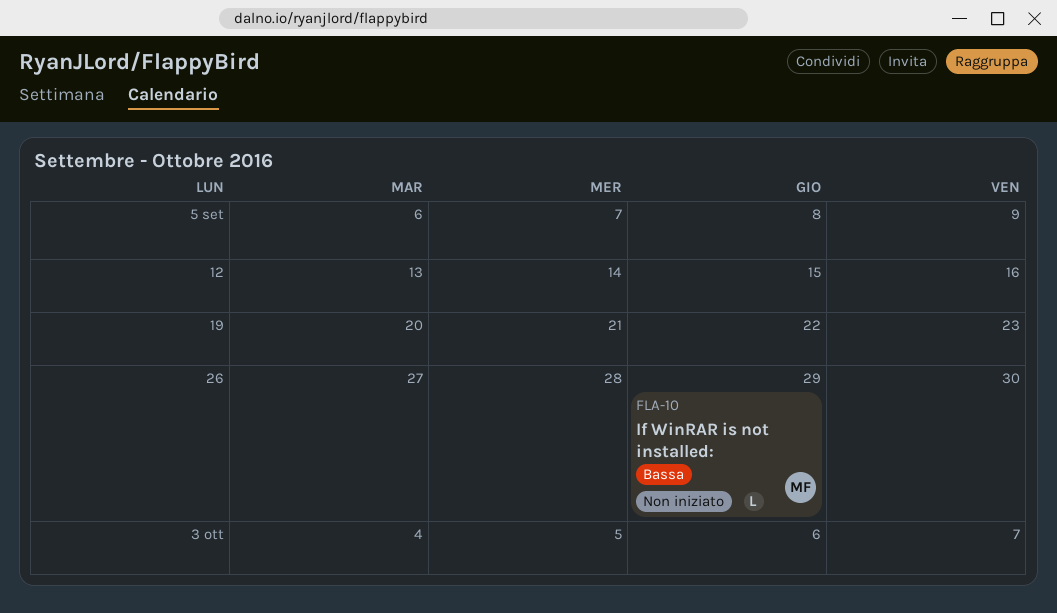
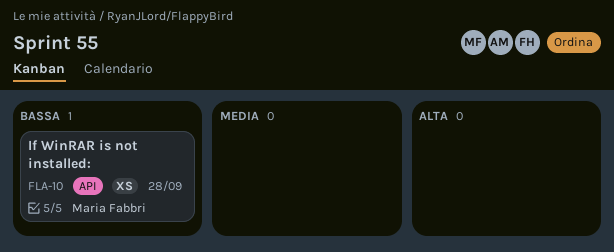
FLA-10, estimate: L -> XS
FLA-10, due: Sep 29 -> Sep 28

